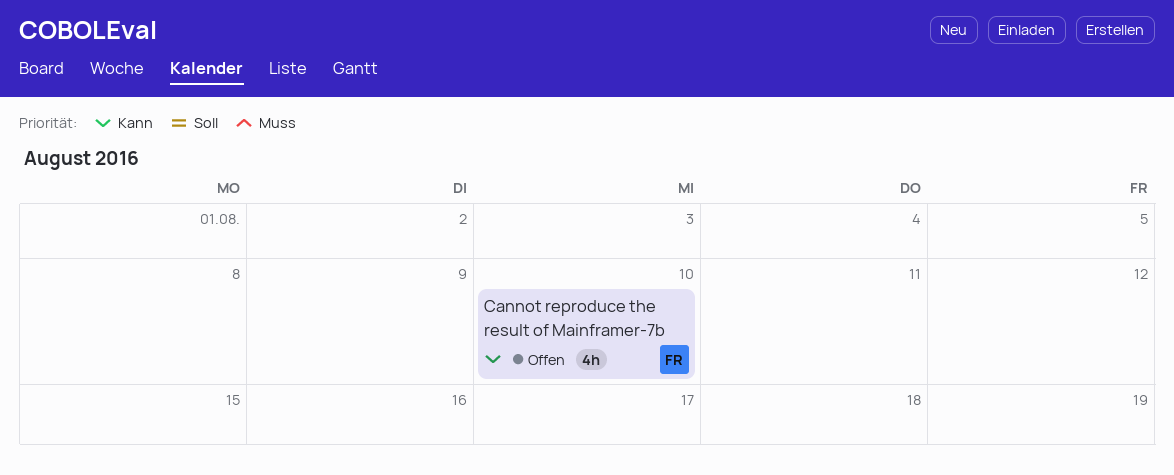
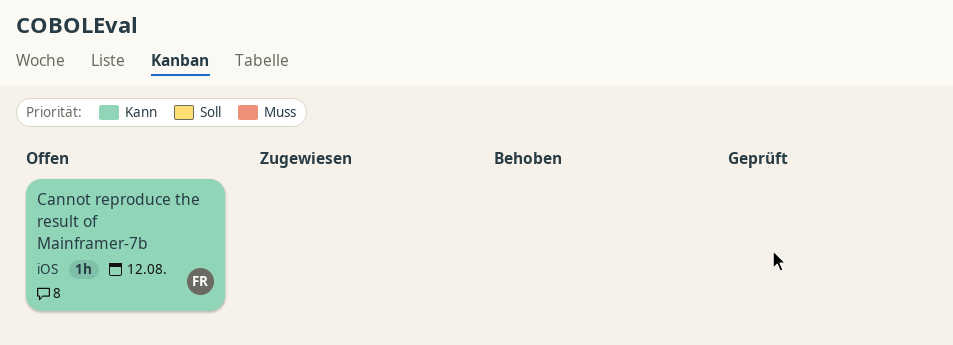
Cannot reproduce the result of Mainframer-7b, estimate: 4h -> 1h
Cannot reproduce the result of Mainframer-7b, due: Aug 10 -> Aug 12

